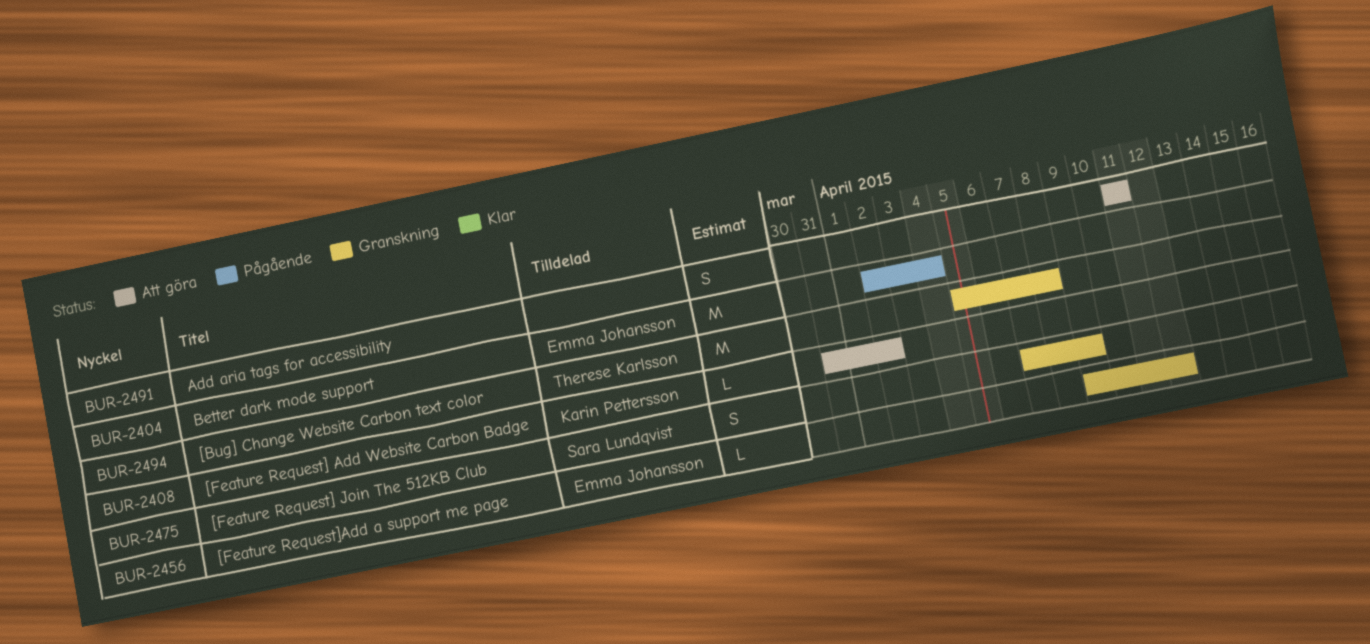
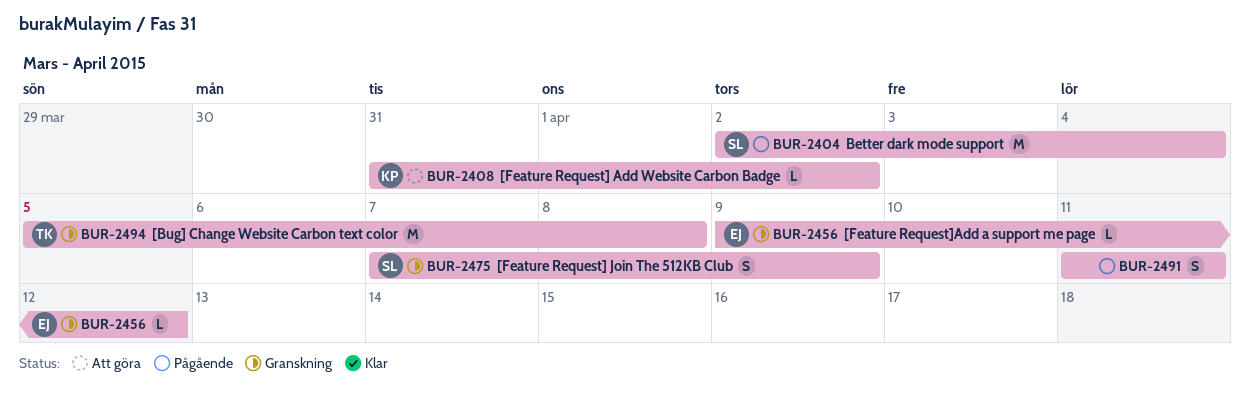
BUR-2404, owner: Emma Johansson -> Sara Lundqvist
BUR-2491, status: Att göra -> Pågående

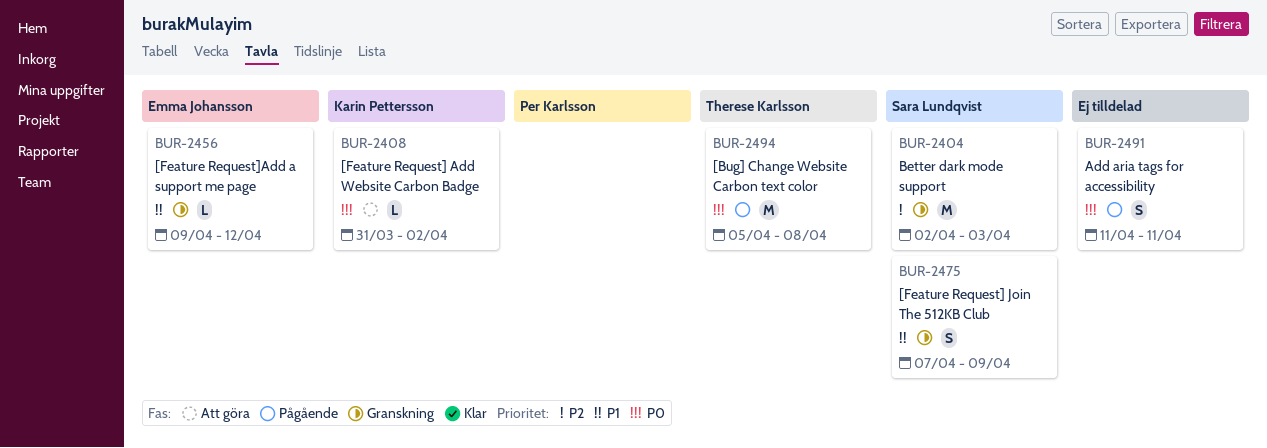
BUR-2404, status: Pågående -> Granskning
BUR-2404, due: Apr 4 -> Apr 3
BUR-2494, status: Granskning -> Pågående

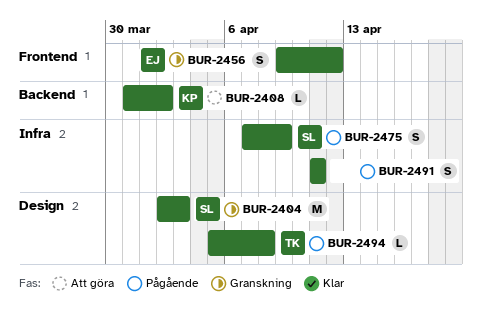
BUR-2456, estimate: L -> S
BUR-2475, status: Granskning -> Pågående
BUR-2494, estimate: M -> L

